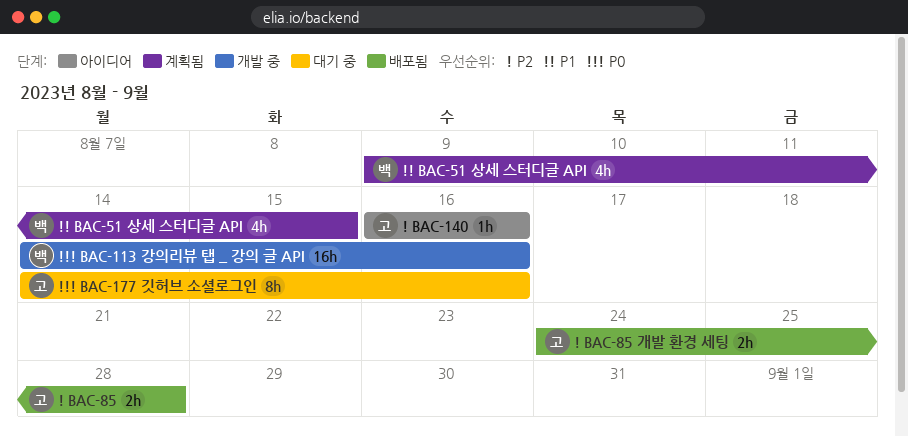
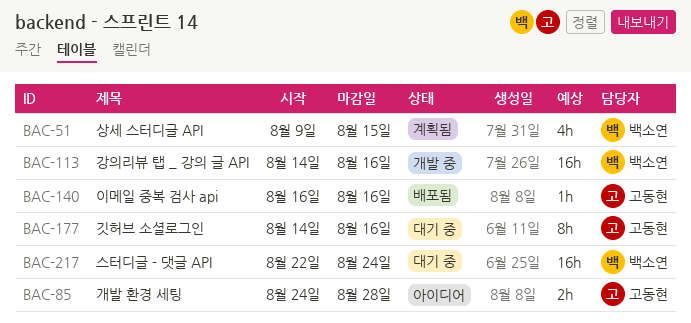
BAC-85, status: 배포됨 -> 아이디어
BAC-140, status: 아이디어 -> 배포됨
BAC-217: none -> present

